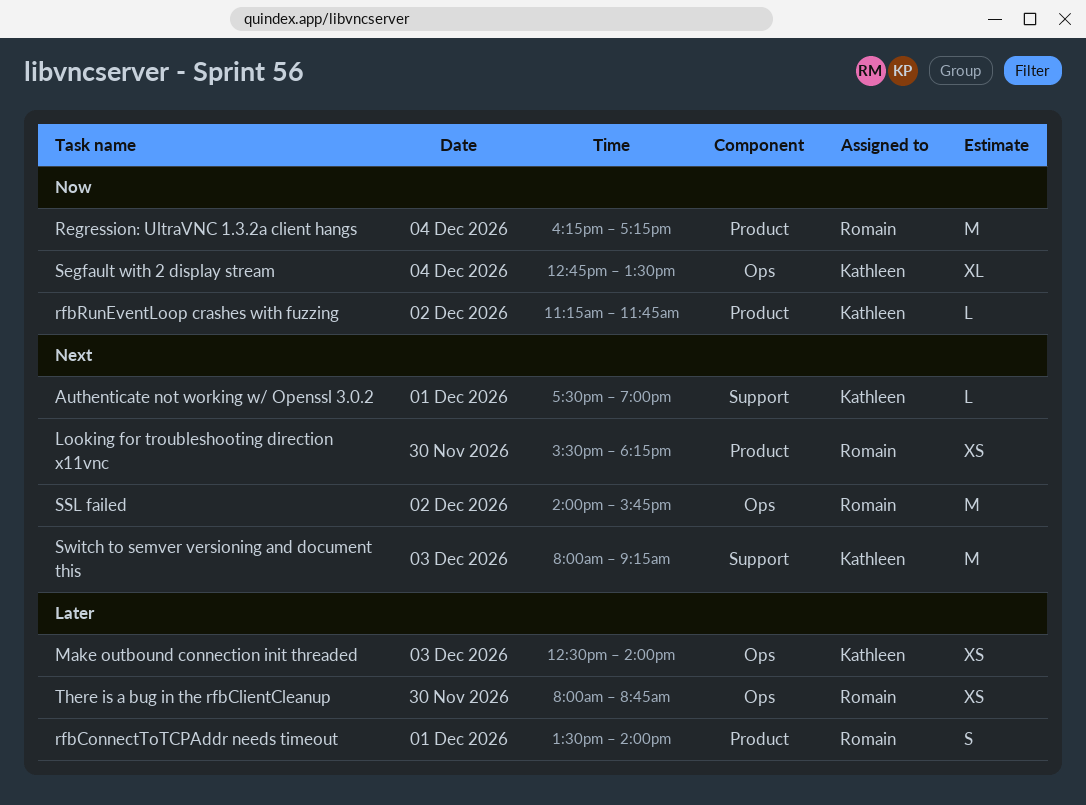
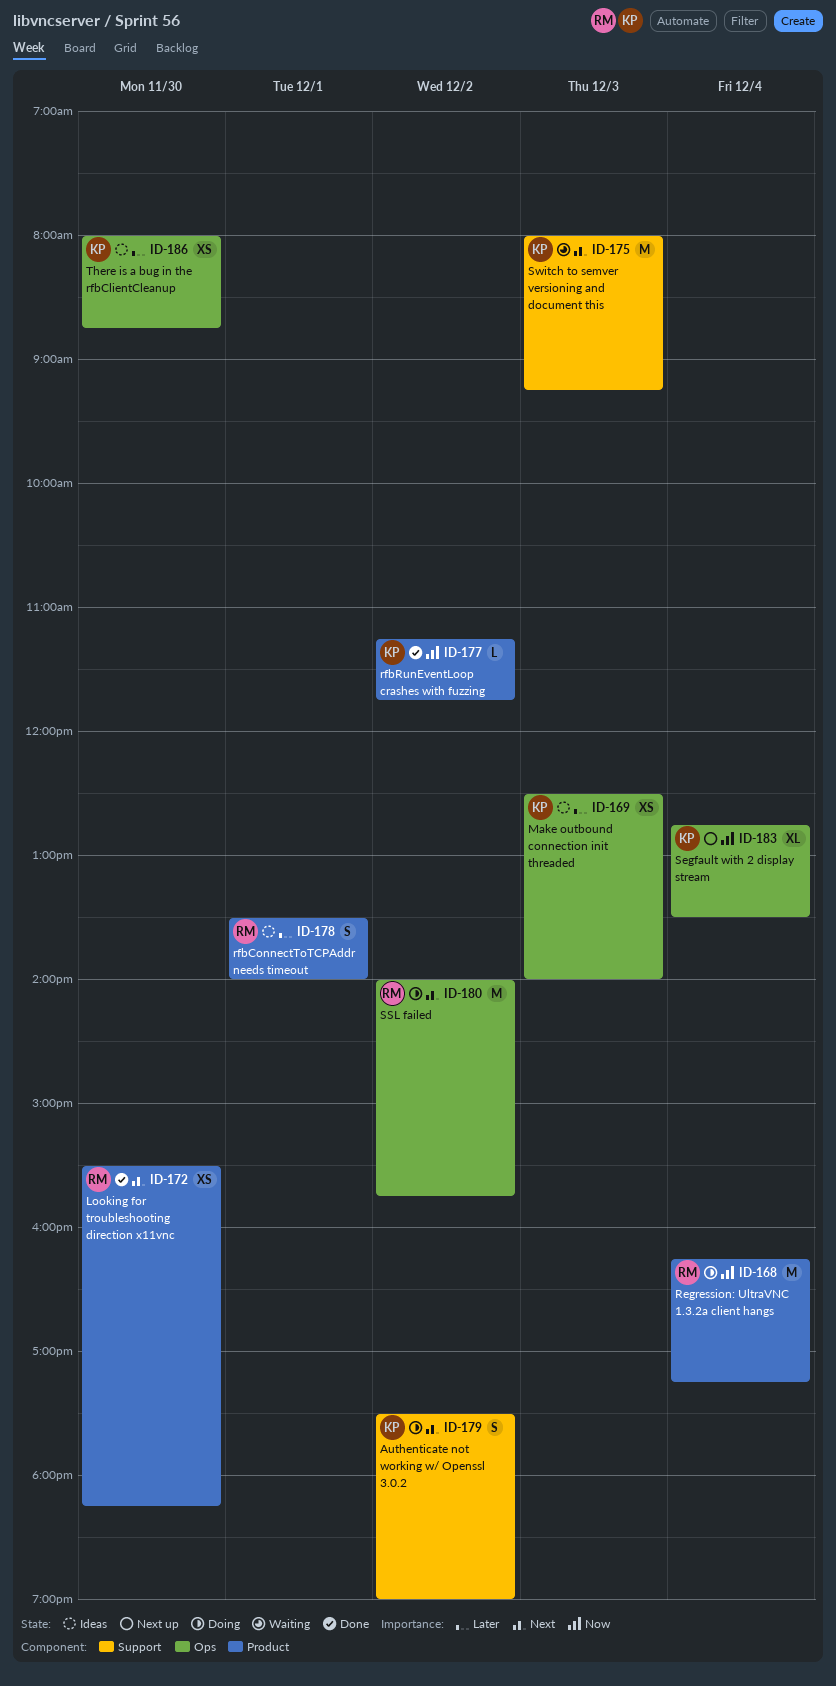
Authenticate not working w/ Openssl 3.0.2, estimate: L -> S
Authenticate not working w/ Openssl 3.0.2, day: Dec 1 -> Dec 2
There is a bug in the rfbClientCleanup, owner: Romain -> Kathleen

